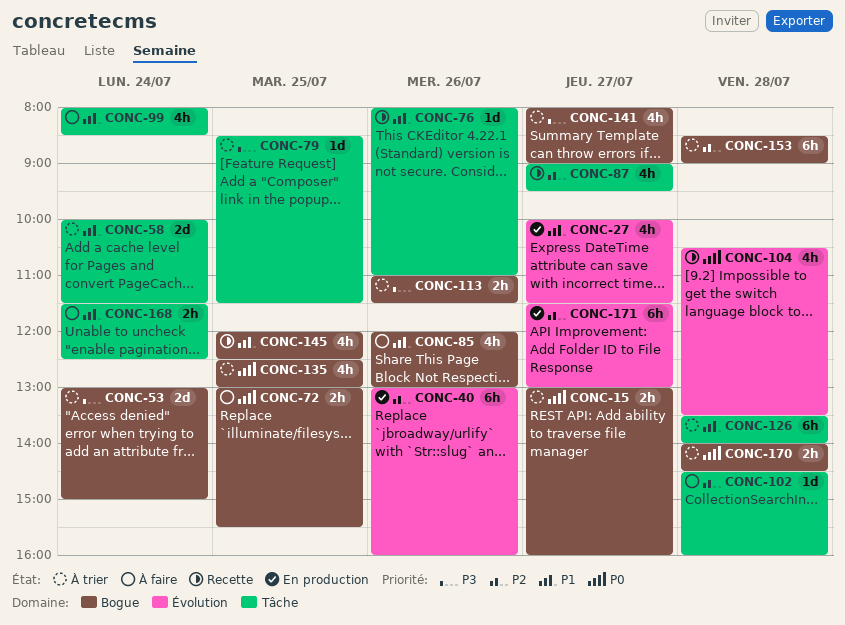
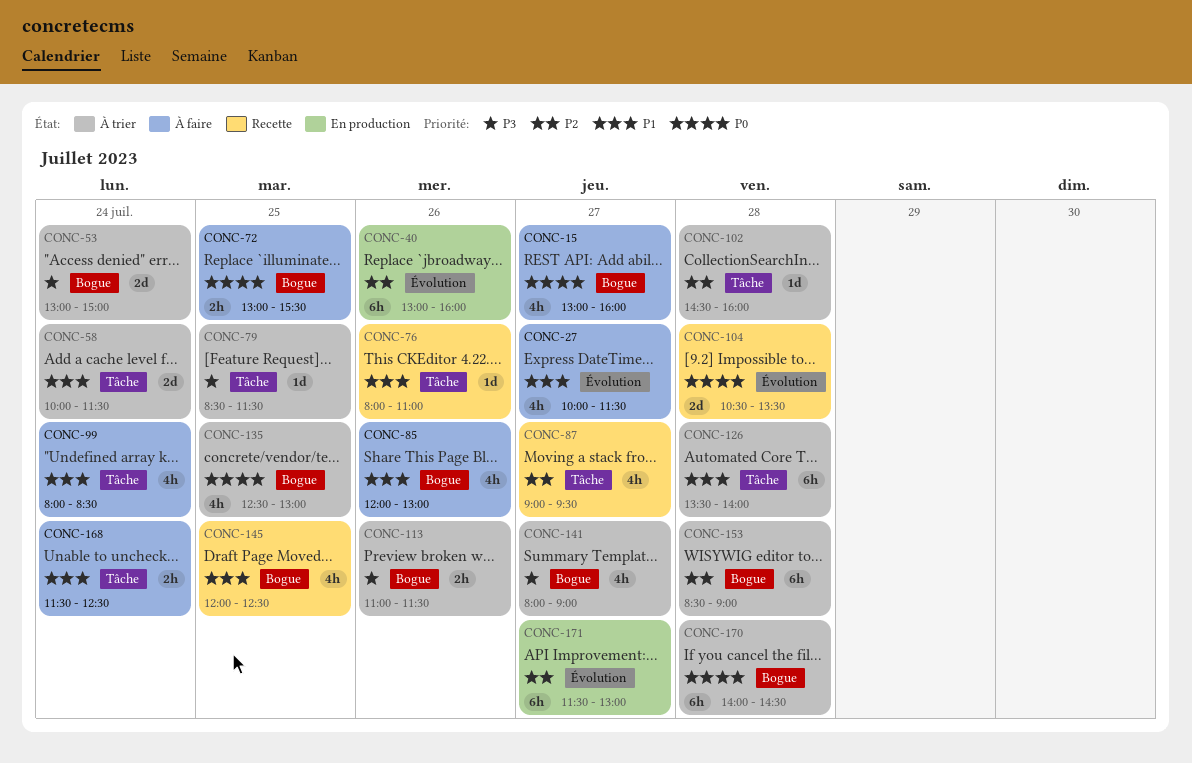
CONC-15, status: À trier -> À faire
CONC-15, estimate: 2h -> 4h
CONC-27, status: En production -> À faire
CONC-102, status: À faire -> À trier
CONC-104, estimate: 4h -> 2d
CONC-170, estimate: 2h -> 6h

